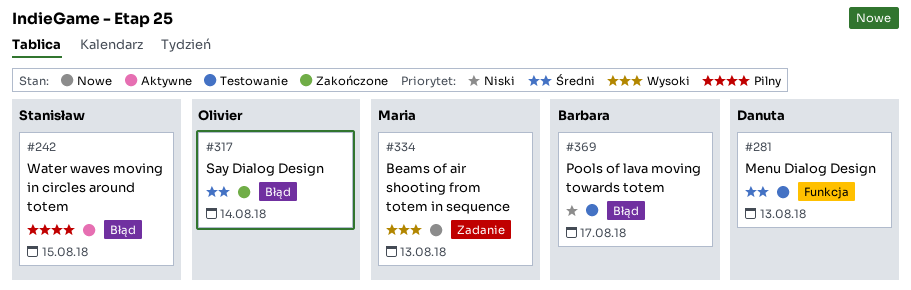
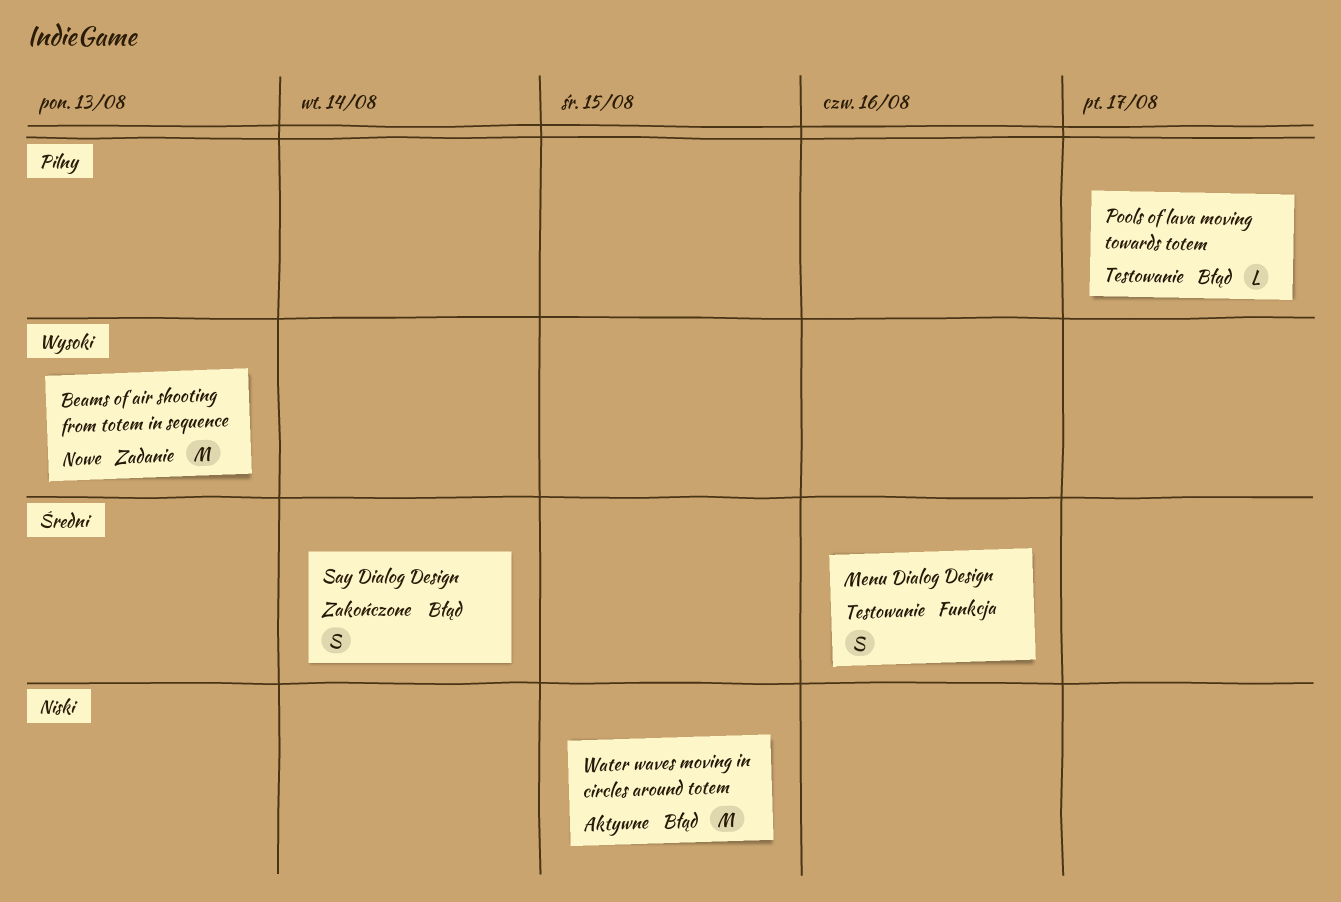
Menu Dialog Design, due: Aug 13 -> Aug 16
Pools of lava moving towards totem, priority: Niski -> Pilny
Water waves moving in circles around totem, priority: Pilny -> Niski

